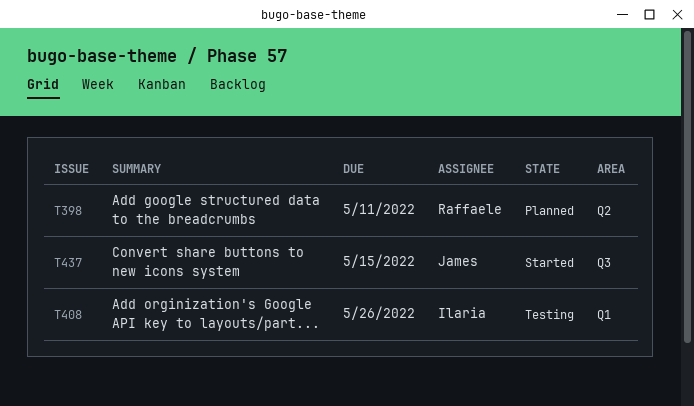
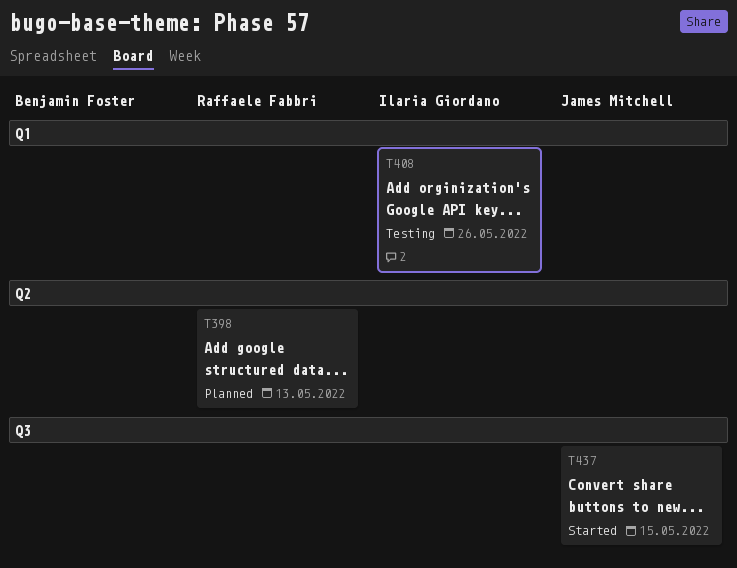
T398, due: May 11 -> May 13

